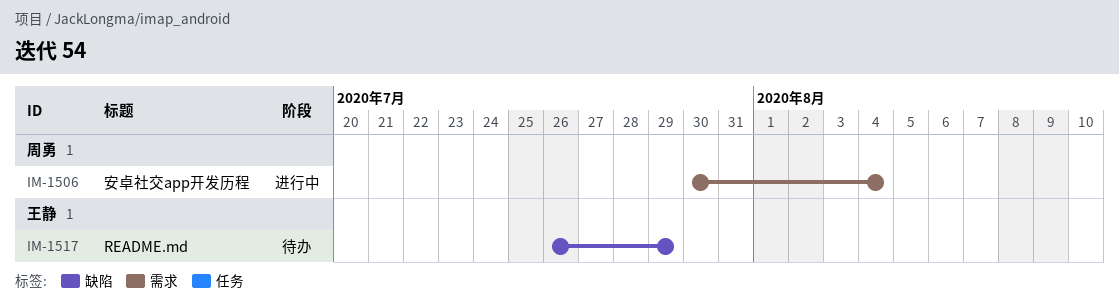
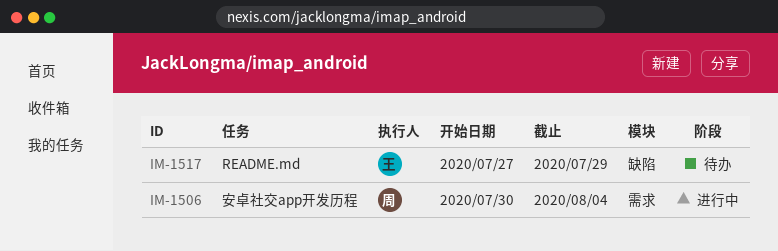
IM-1517, start: Jul 26 -> Jul 27

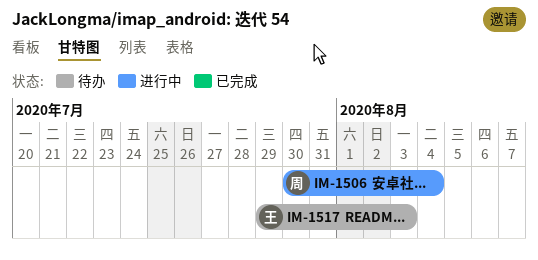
IM-1517, start: Jul 27 -> Jul 29
IM-1517, due: Jul 29 -> Aug 3

